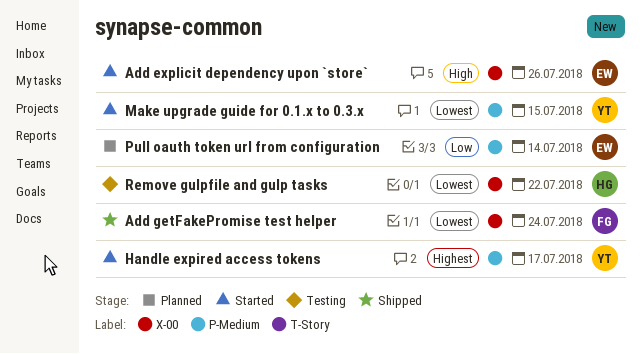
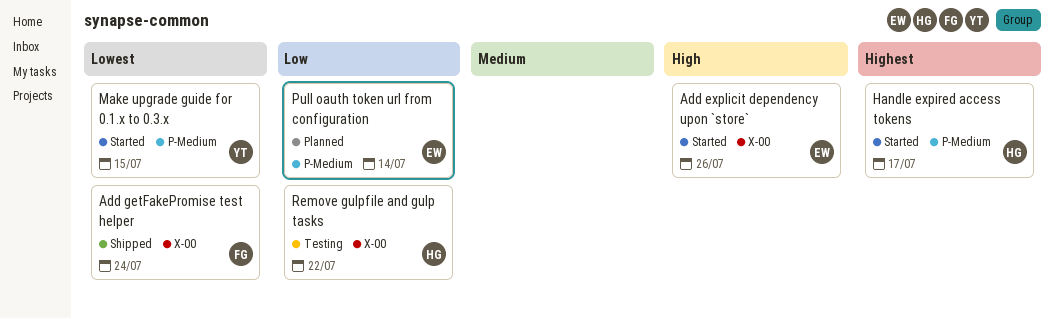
Handle expired access tokens, owner: YT -> HG
Remove gulpfile and gulp tasks, priority: Lowest -> Low

